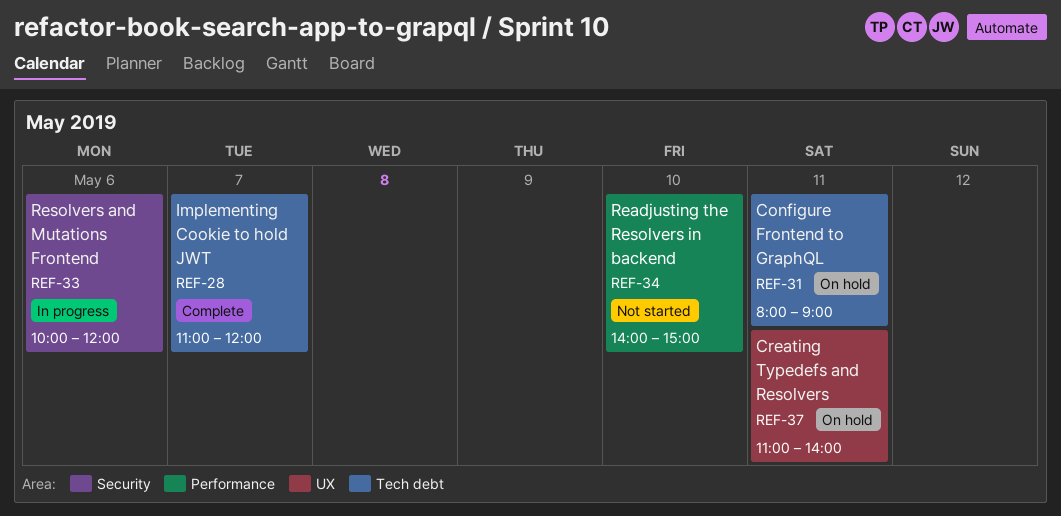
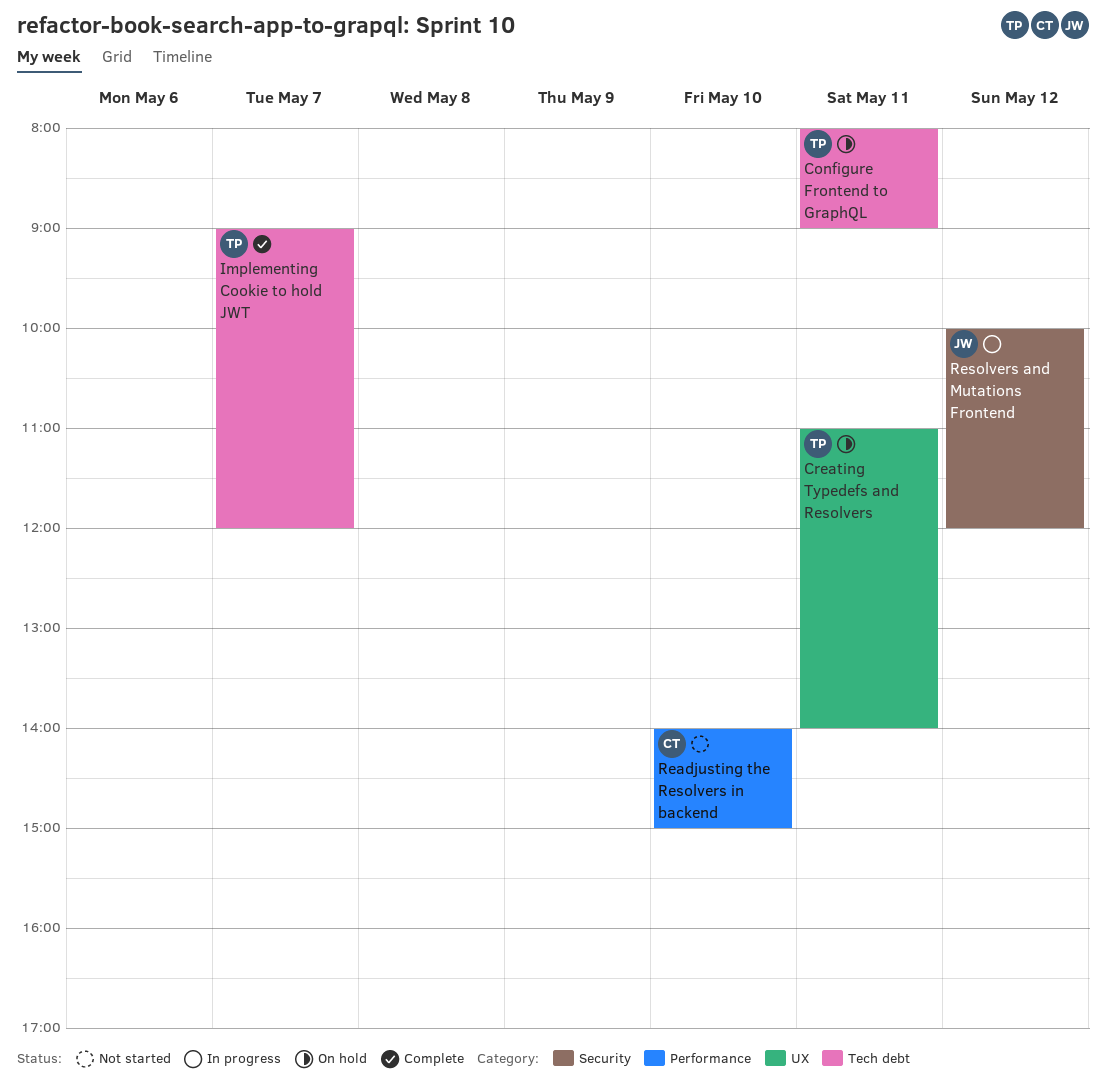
Implementing Cookie to hold JWT, begins: 11:00 -> 09:00
Resolvers and Mutations Frontend, day: May 6 -> May 12

